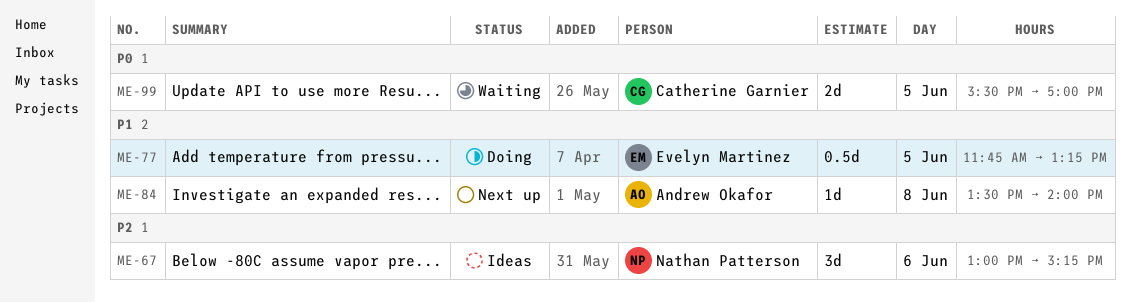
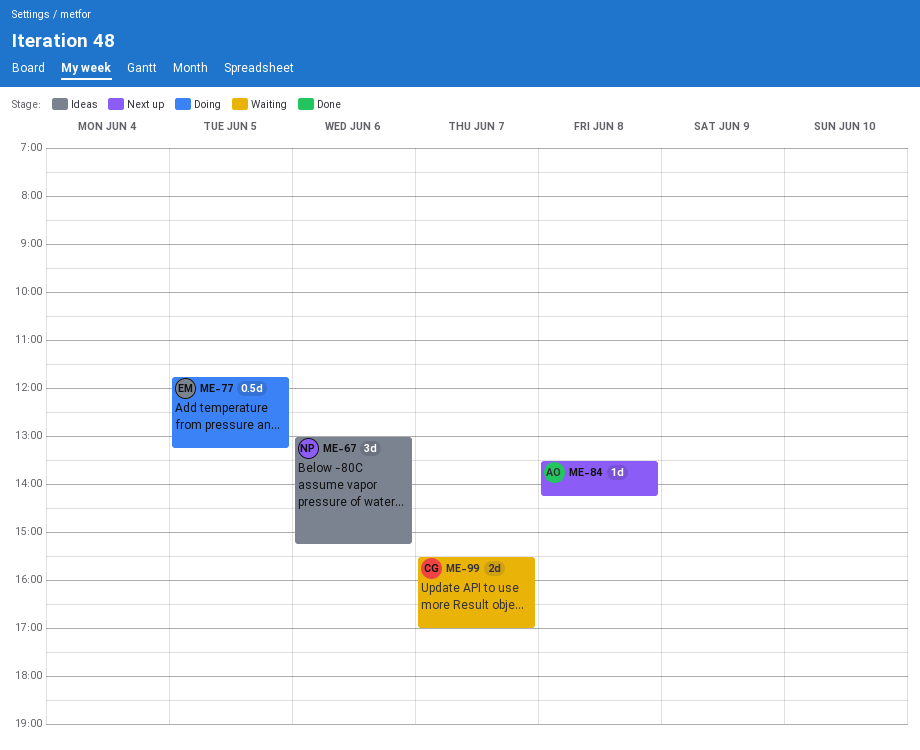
ME-84, ends: 14:00 -> 14:15
ME-99, day: Jun 5 -> Jun 7

